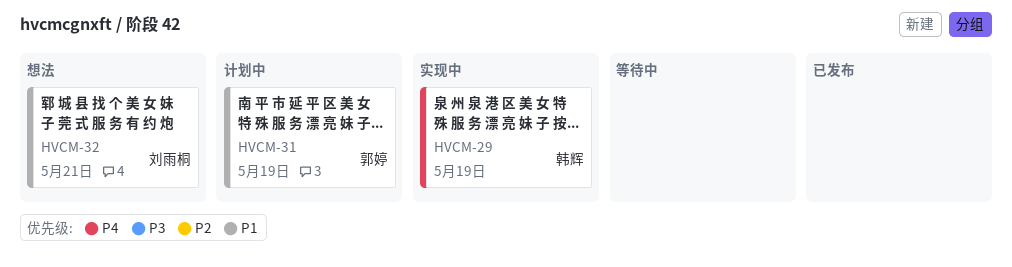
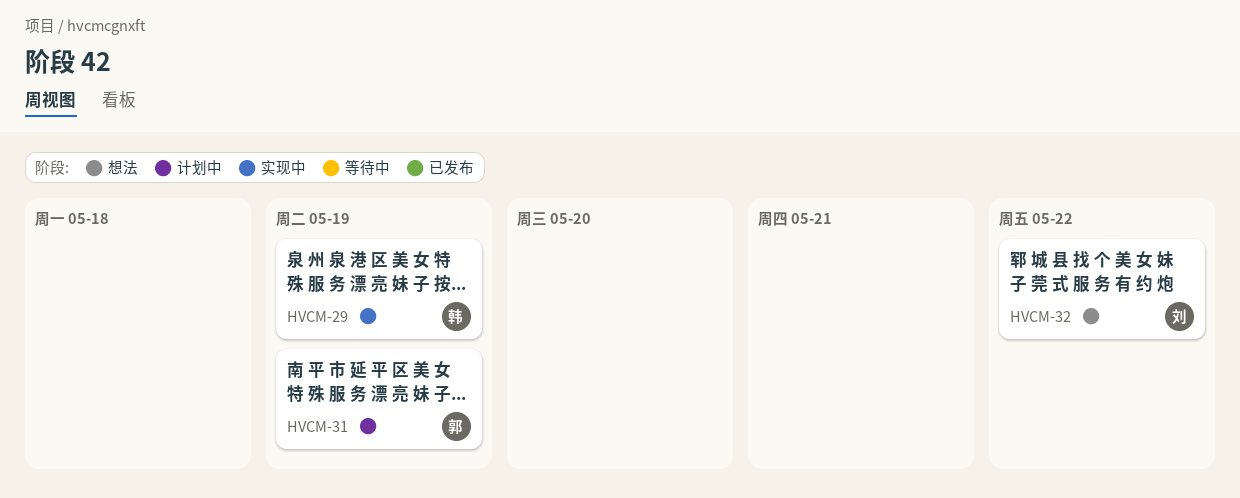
HVCM-32, due: May 21 -> May 22

